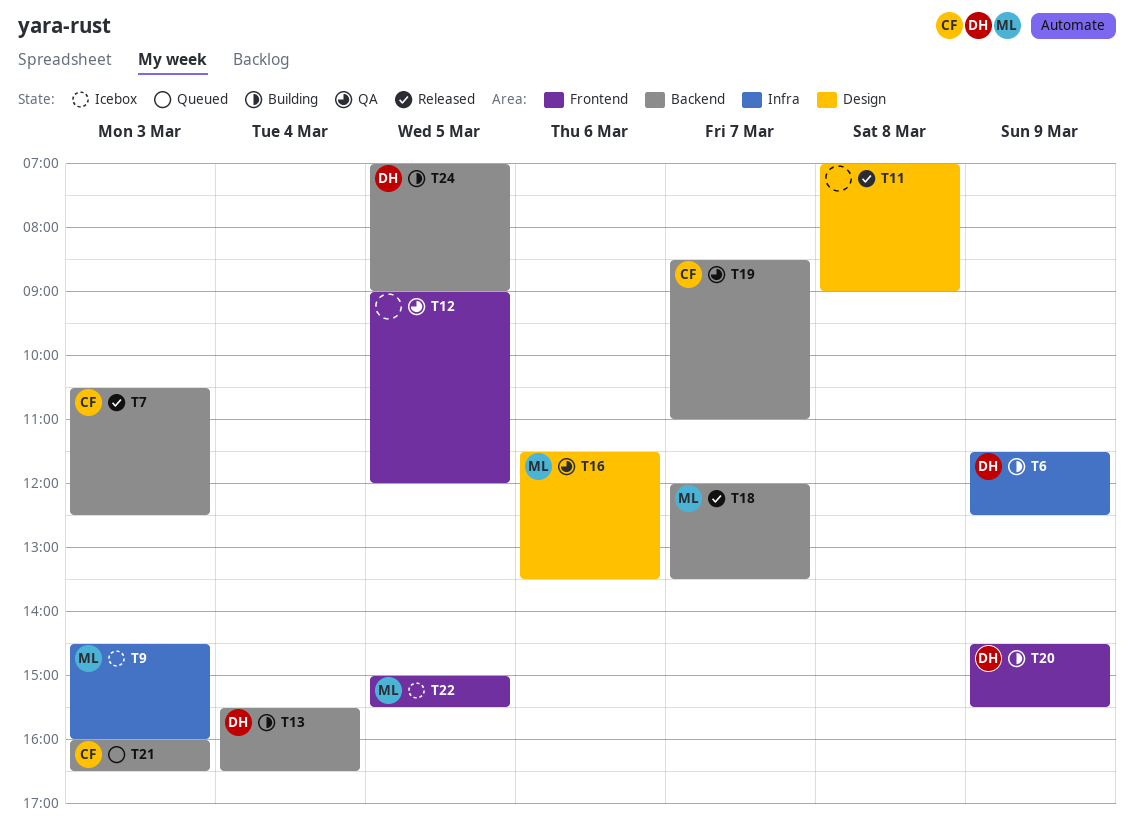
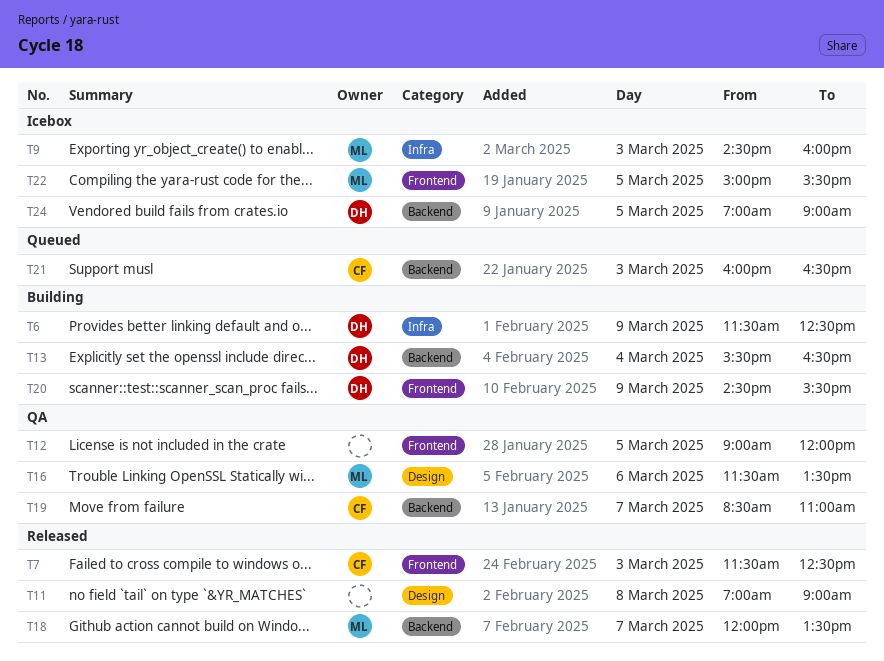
T7, label: Backend -> Frontend
T7, begins: 10:30 -> 11:30
T24, status: Building -> Icebox

